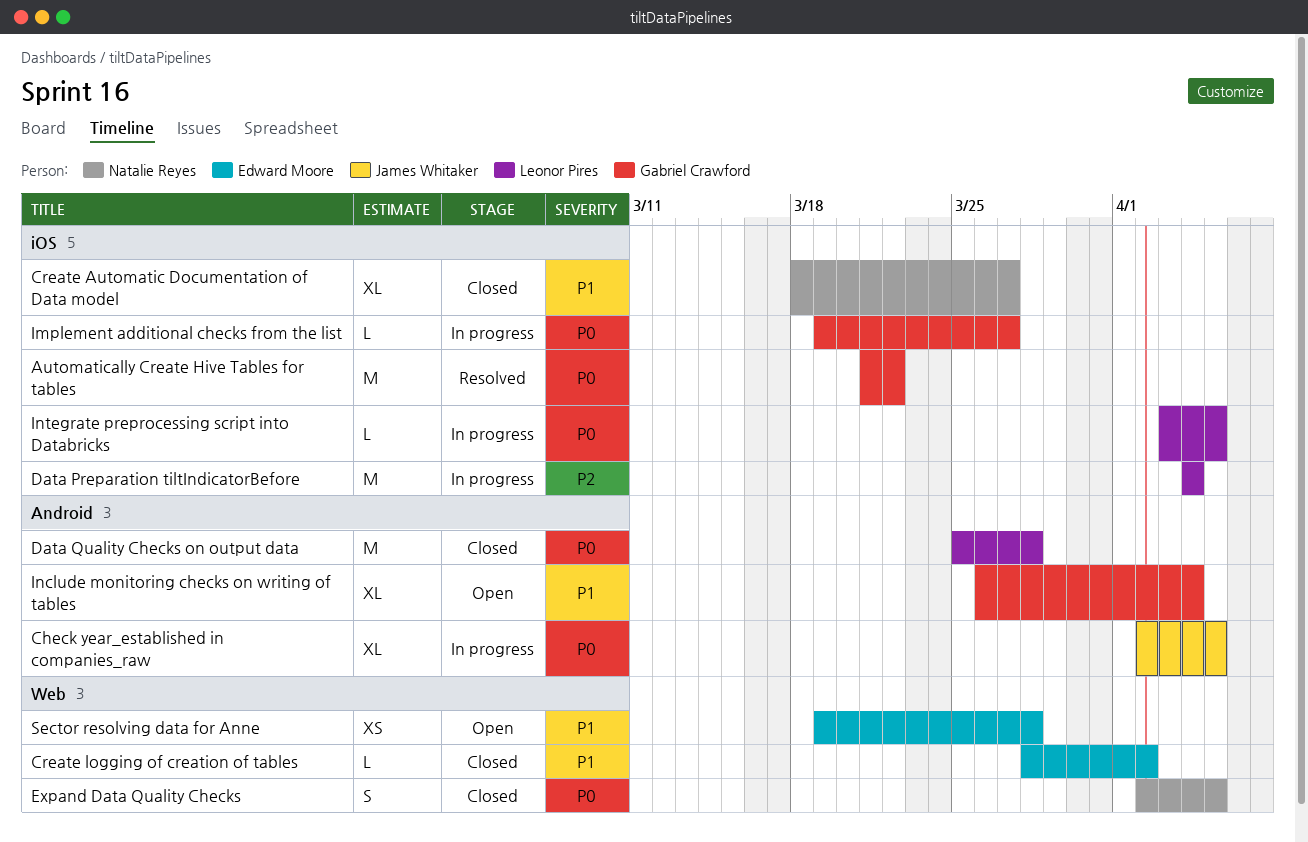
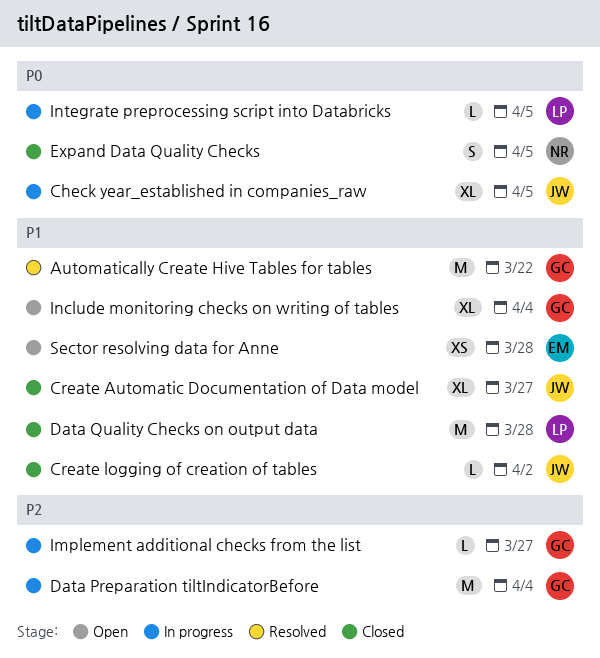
Automatically Create Hive Tables for tables, priority: P0 -> P1
Create Automatic Documentation of Data model, owner: Natalie Reyes -> James Whitaker
Create logging of creation of tables, owner: Edward Moore -> James Whitaker
Data Preparation tiltIndicatorBefore, owner: Leonor Pires -> Gabriel Crawford
Data Quality Checks on output data, priority: P0 -> P1
Implement additional checks from the list, priority: P0 -> P2

